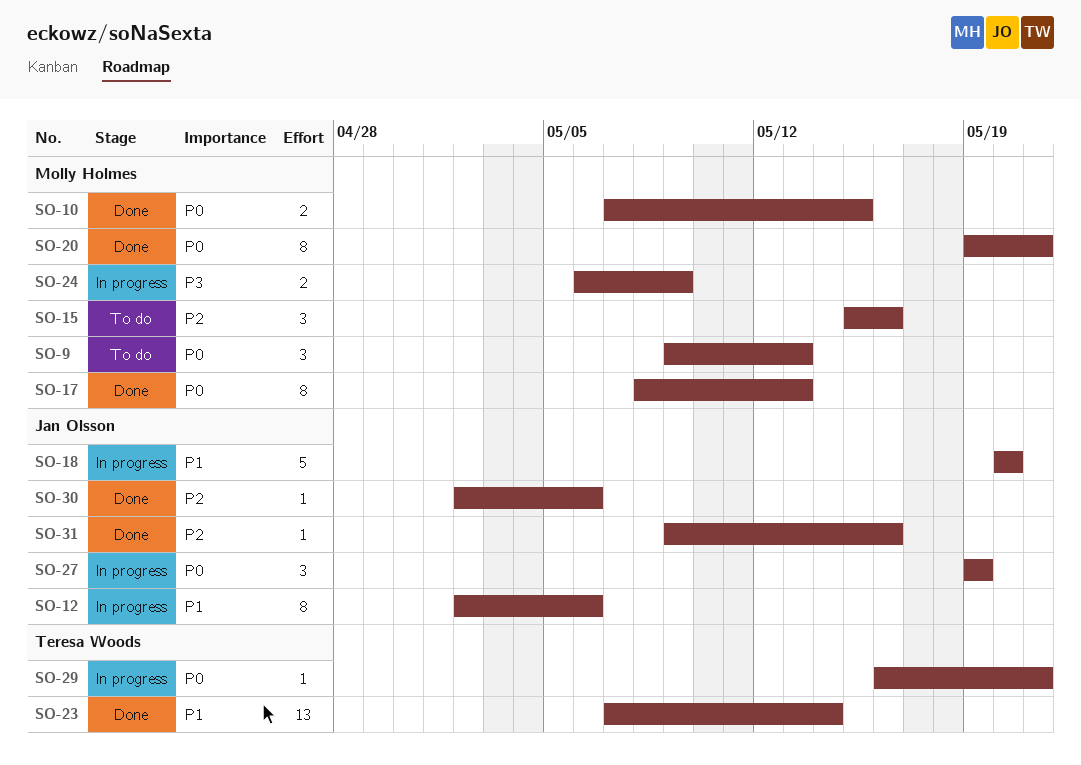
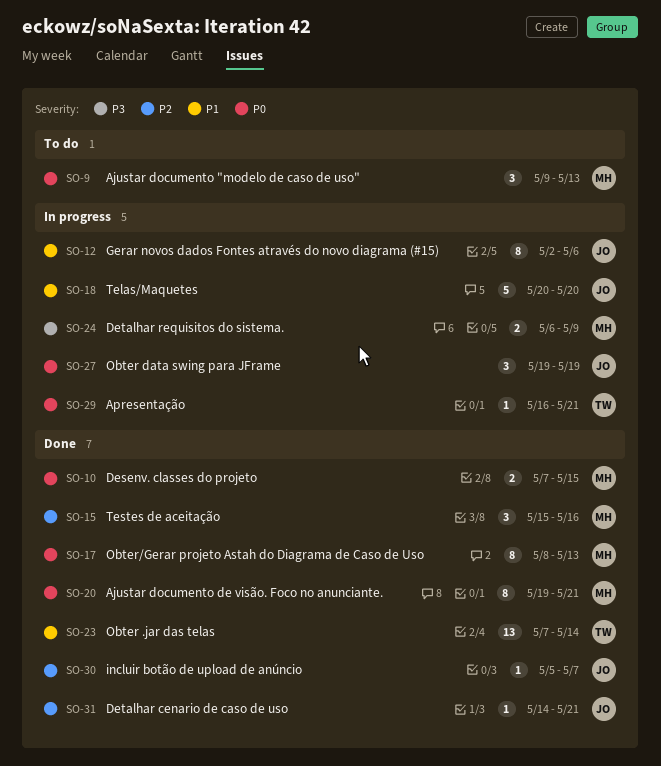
SO-15, status: To do -> Done
SO-30, start: May 2 -> May 5
SO-30, due: May 6 -> May 7
SO-31, start: May 9 -> May 14
SO-31, due: May 16 -> May 21

